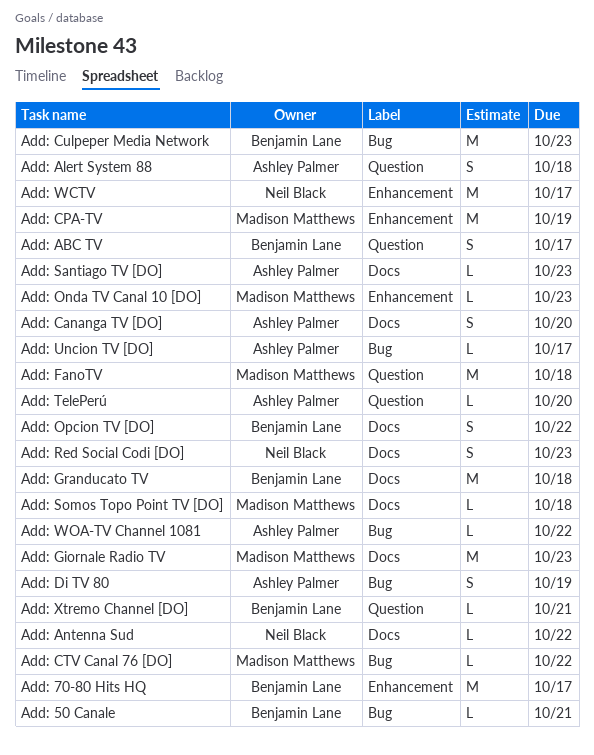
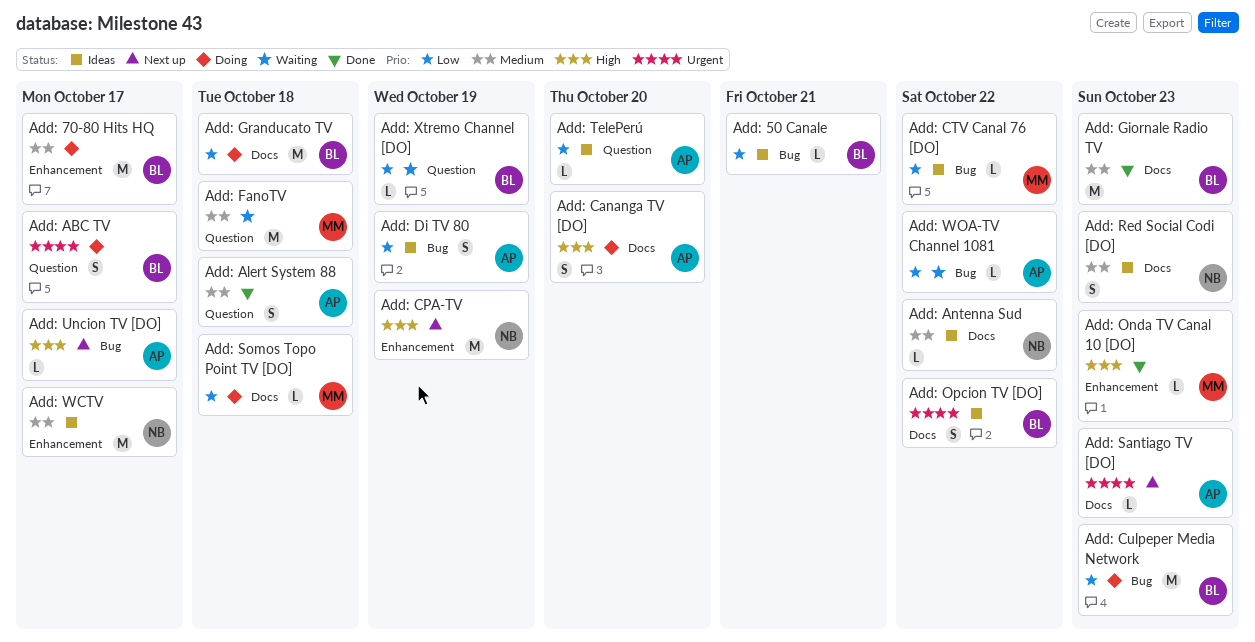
Add: CPA-TV, owner: Madison Matthews -> Neil Black
Add: Giornale Radio TV, owner: Madison Matthews -> Benjamin Lane
Add: Xtremo Channel [DO], due: Oct 21 -> Oct 19

